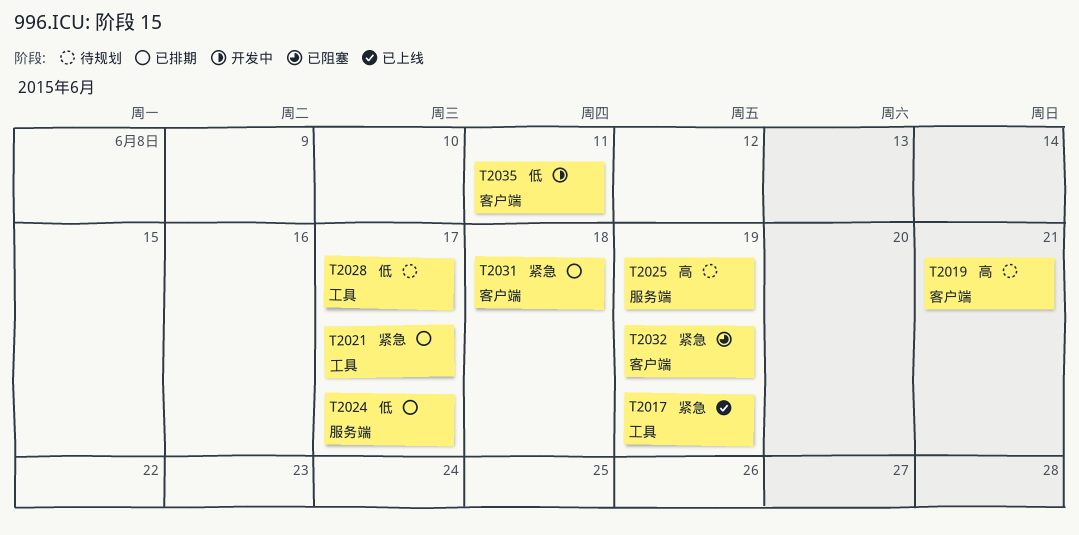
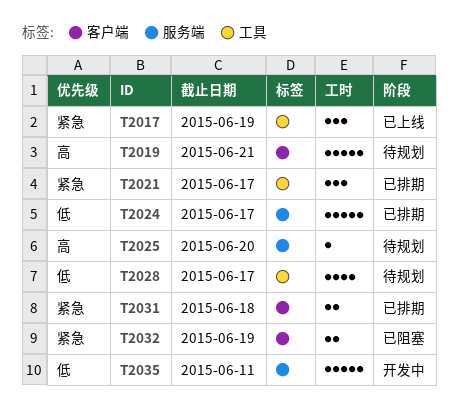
T2025, due: Jun 19 -> Jun 20
T2035, label: 客户端 -> 服务端

